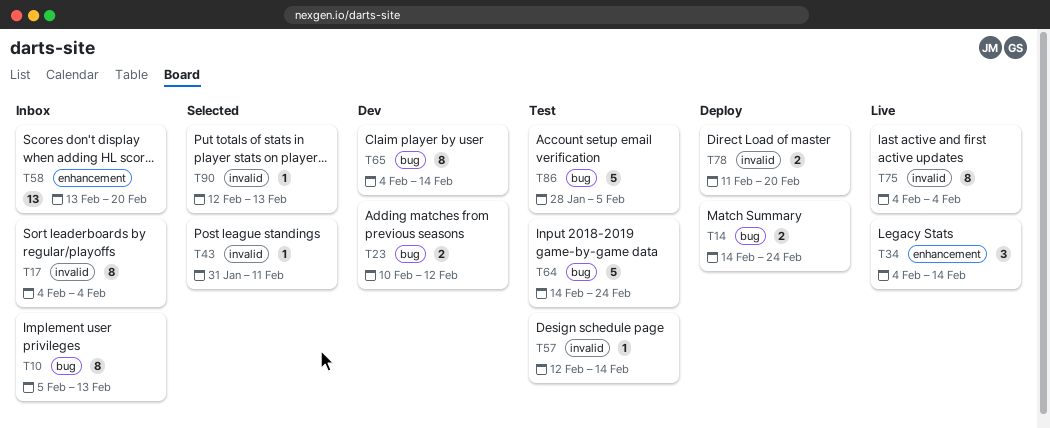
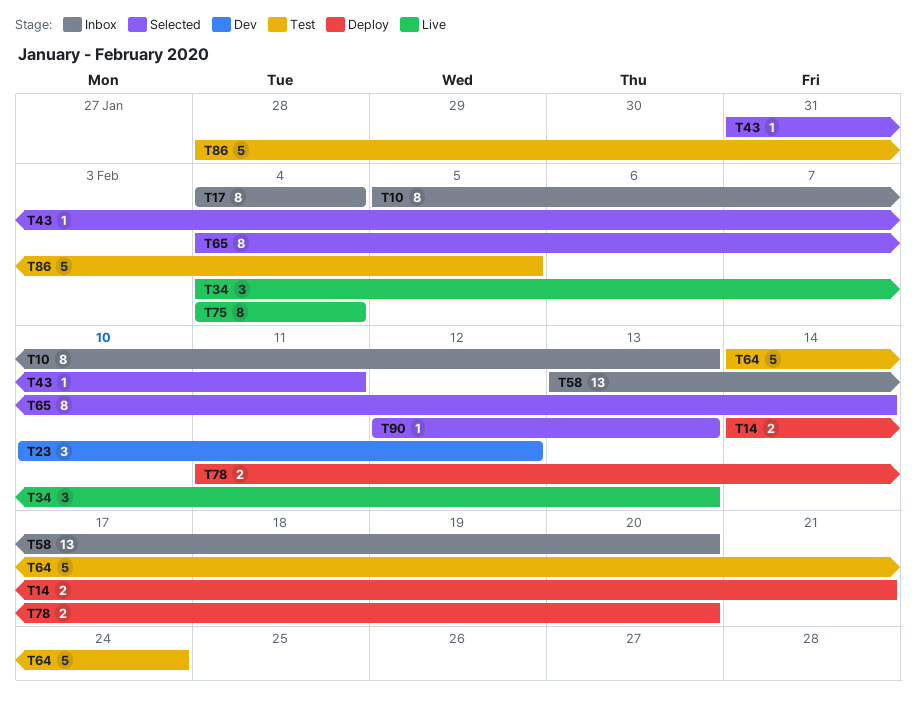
T14, due: Feb 24 -> Feb 21
T23, estimate: 2 -> 3
T34, due: Feb 14 -> Feb 13
T57: present -> none
T65, status: Dev -> Selected

